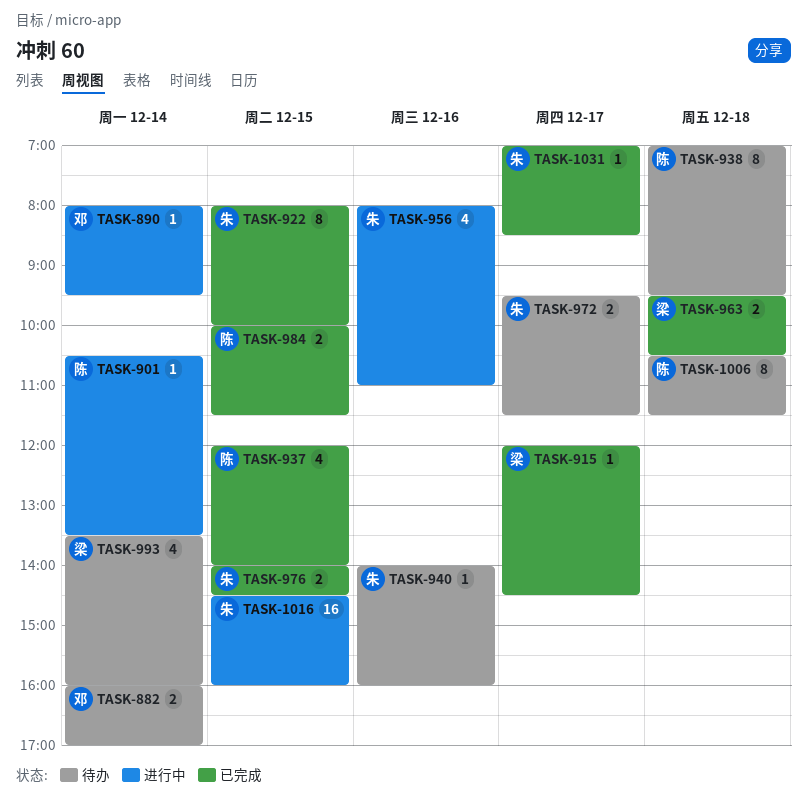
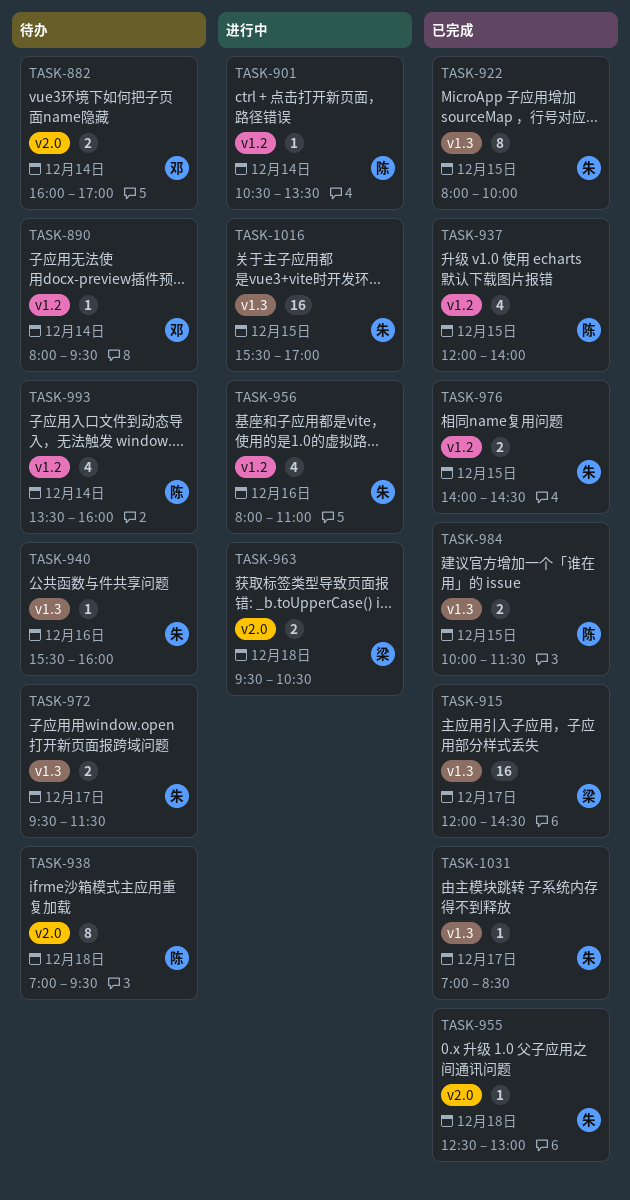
TASK-890, status: 进行中 -> 待办
TASK-915, estimate: 1 -> 16
TASK-940, begins: 14:00 -> 15:30
TASK-955: none -> present
TASK-963, status: 已完成 -> 进行中
TASK-993, owner: 梁 -> 陈
TASK-1006: present -> none
TASK-1016, begins: 14:30 -> 15:30
TASK-1016, ends: 16:00 -> 17:00

